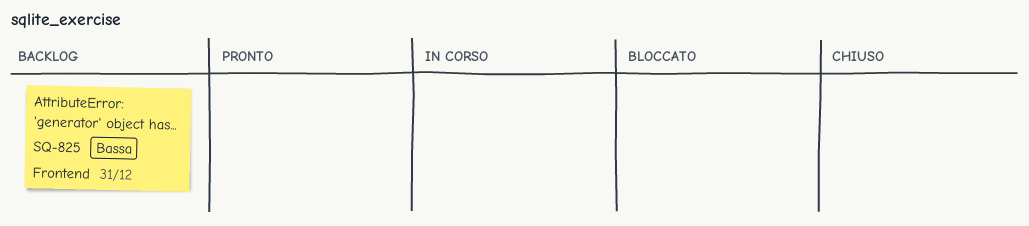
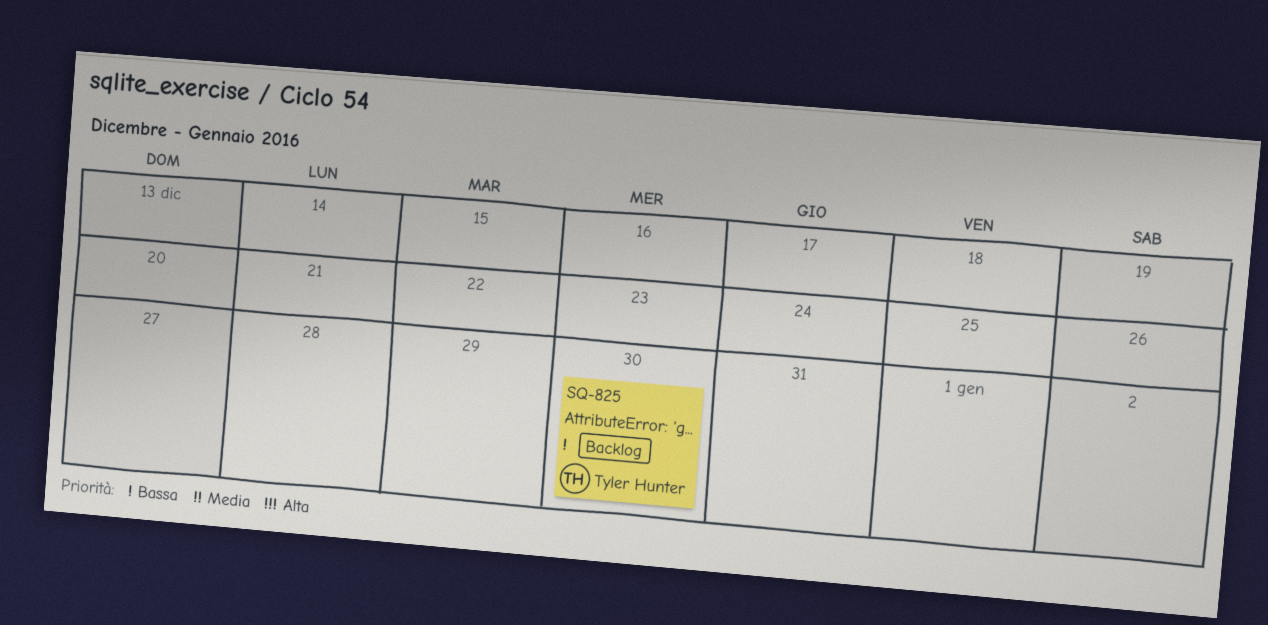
SQ-825, due: Dec 31 -> Dec 30

